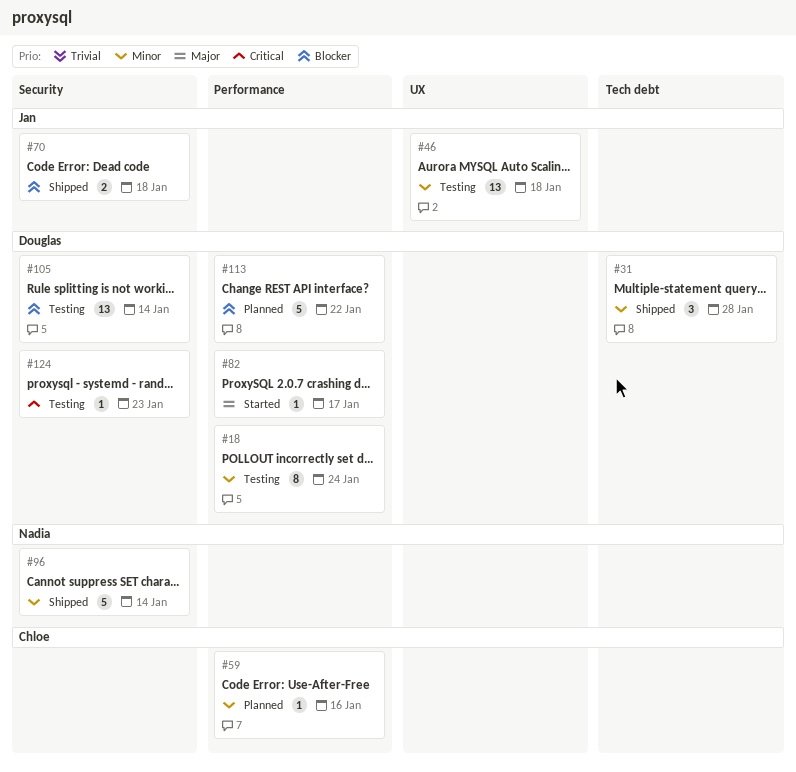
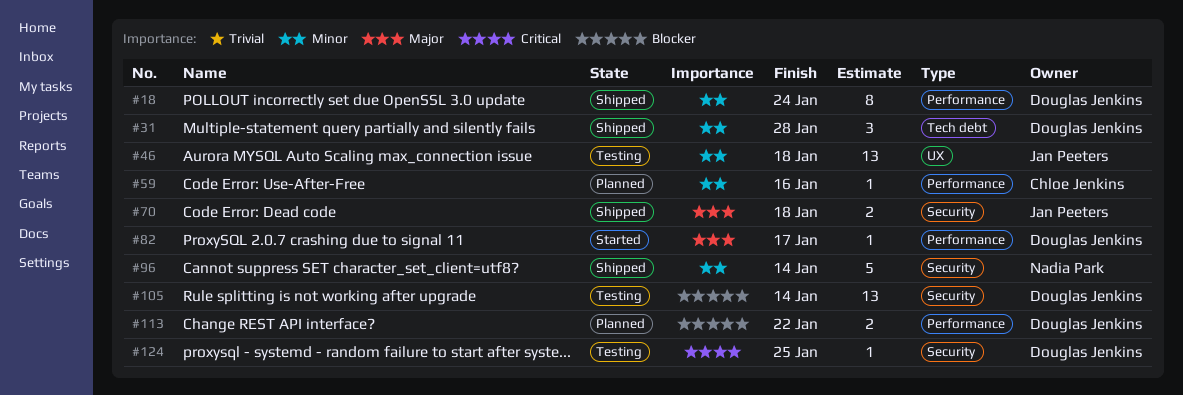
#18, status: Testing -> Shipped
#70, priority: Blocker -> Major
#113, estimate: 5 -> 2
#124, due: Jan 23 -> Jan 25

